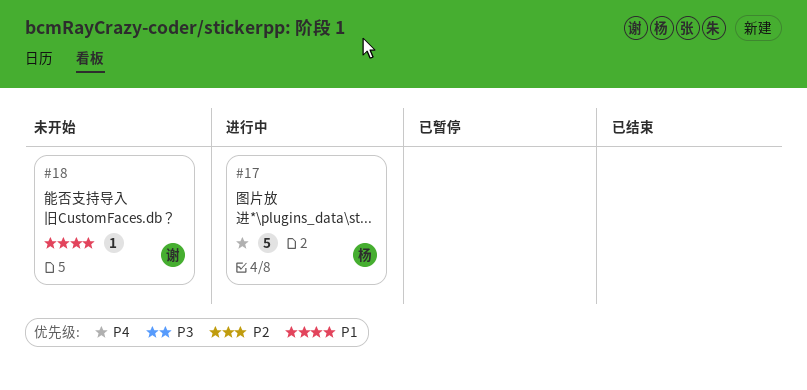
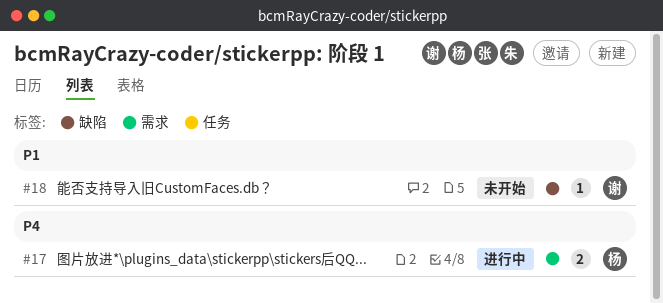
#17, estimate: 5 -> 2

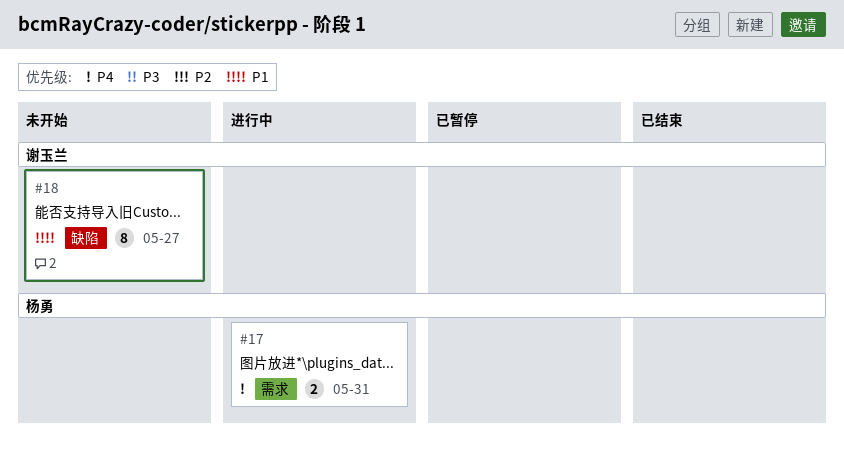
#18, estimate: 1 -> 8

